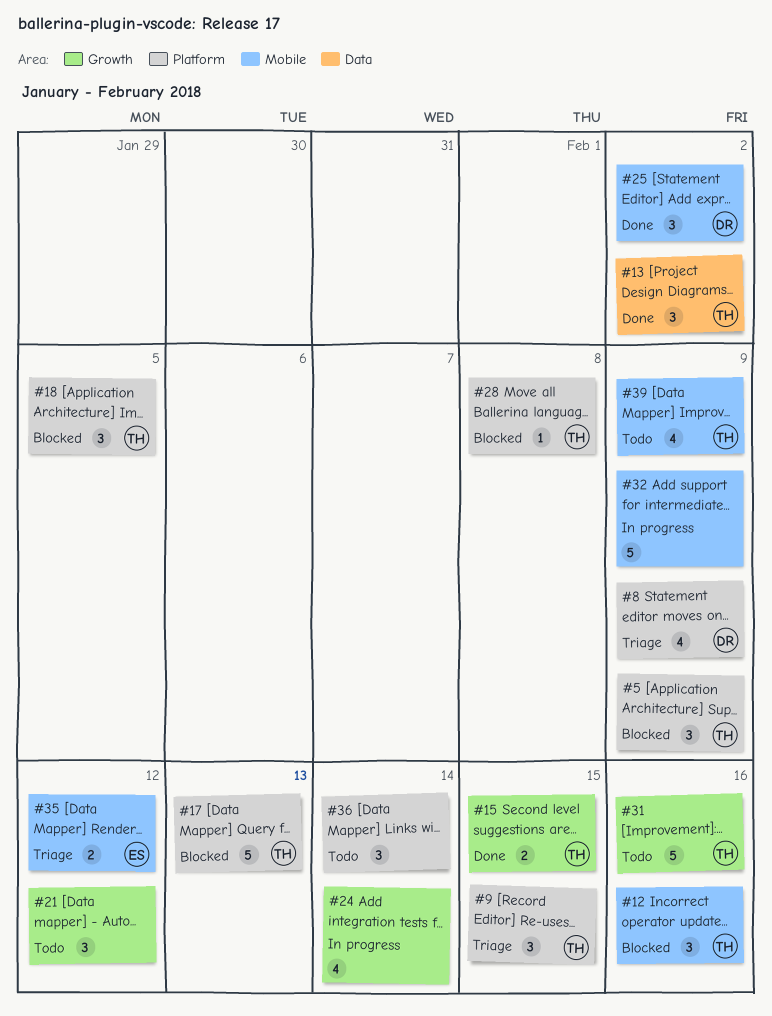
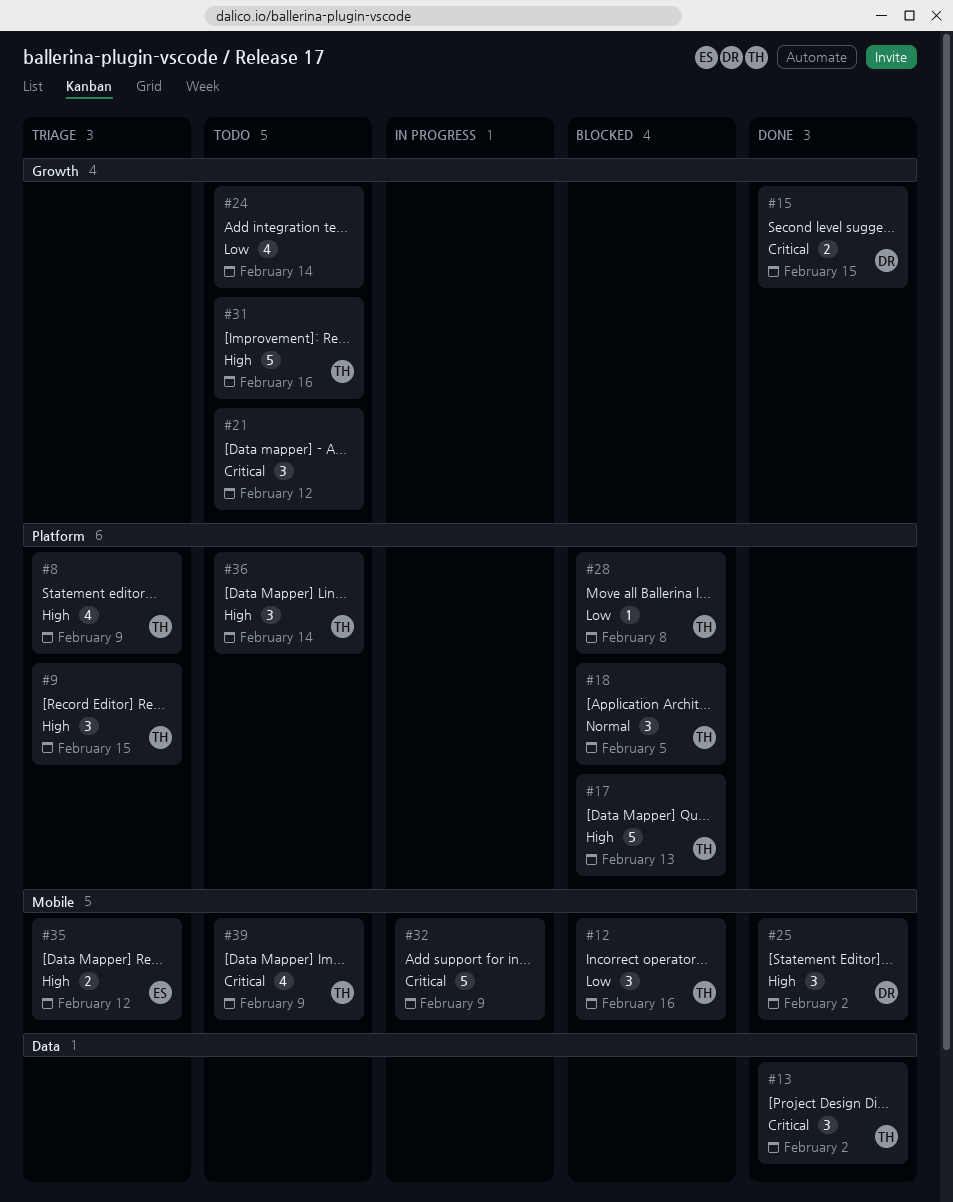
#5: present -> none
#8, owner: DR -> TH
#15, owner: TH -> DR
#24, status: In progress -> Todo
#36, owner: none -> TH

